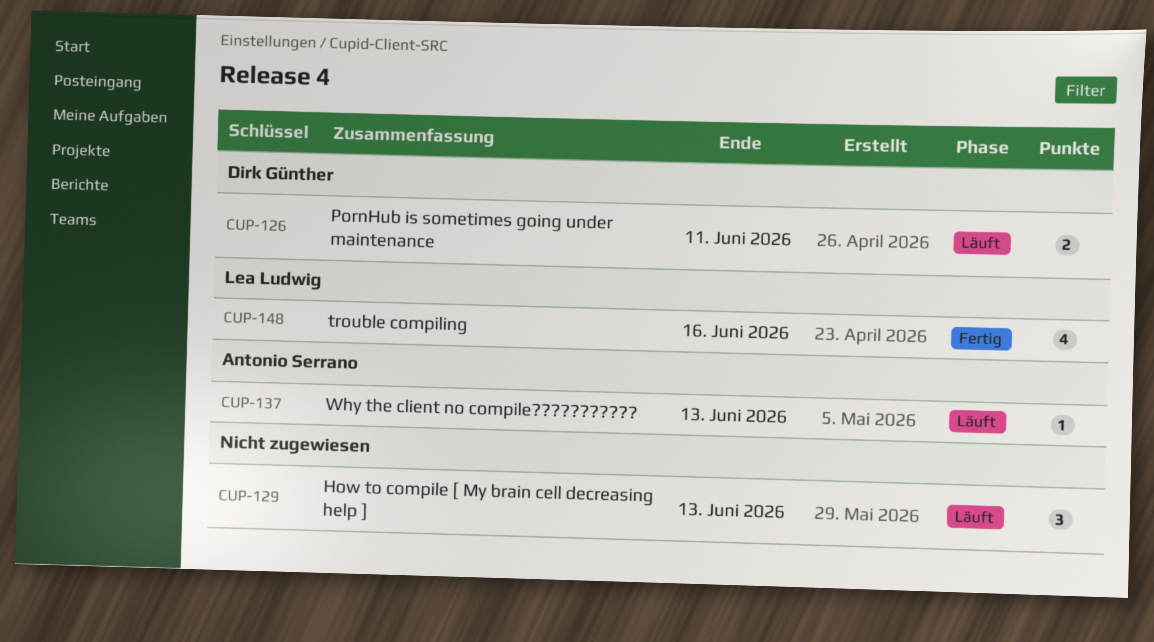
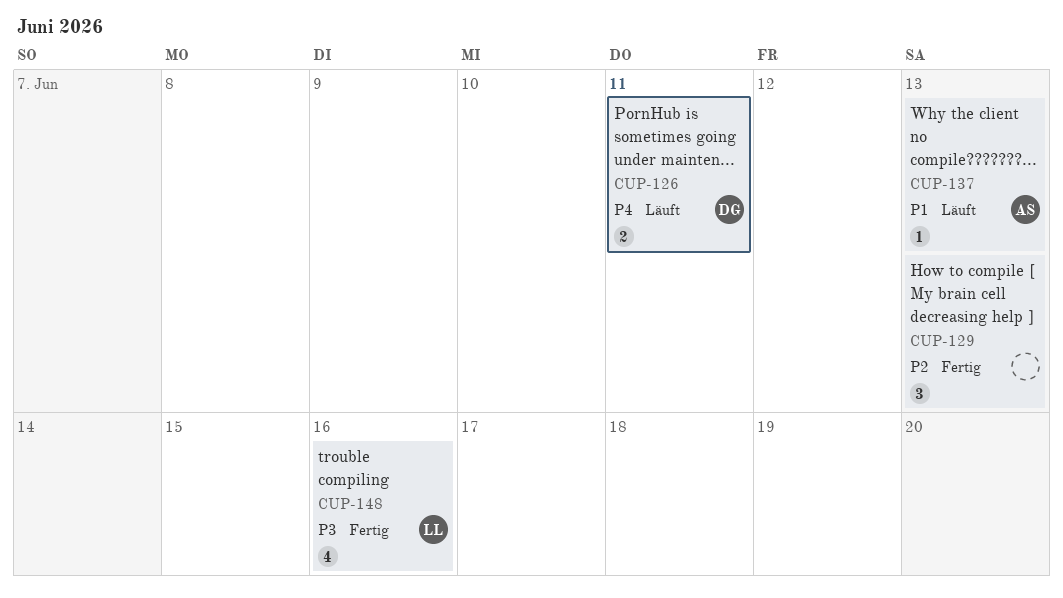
CUP-129, status: Läuft -> Fertig

